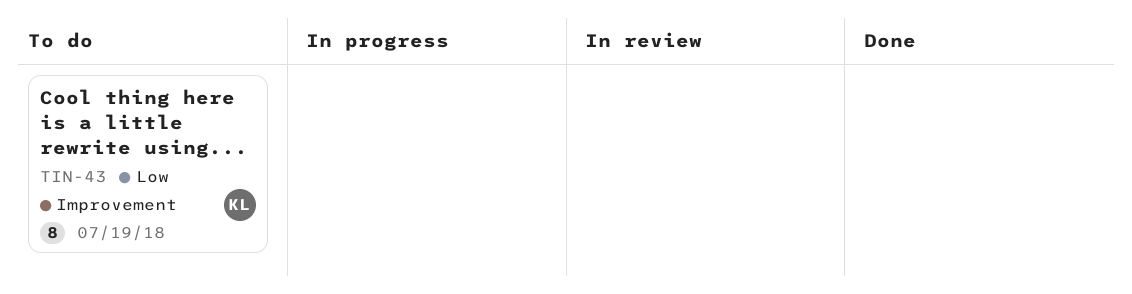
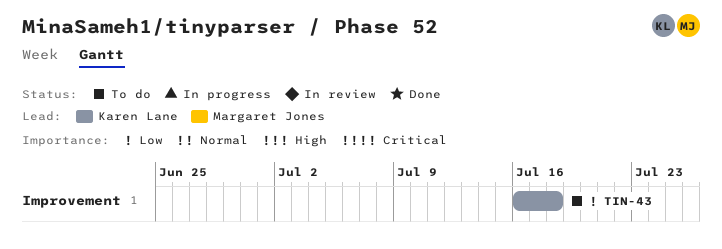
TIN-43, due: Jul 19 -> Jul 18

